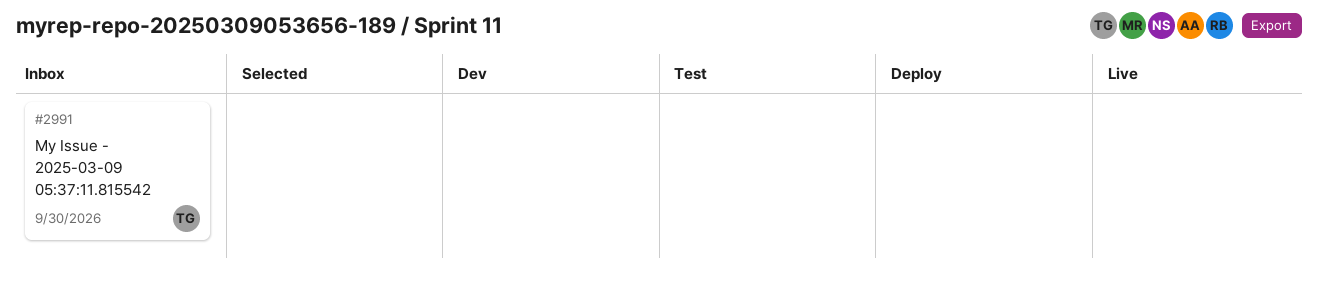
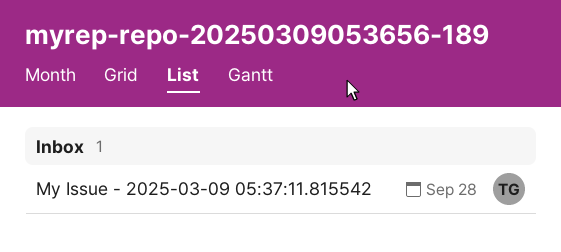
My Issue - 2025-03-09 05:37:11.815542, due: Sep 30 -> Sep 28

